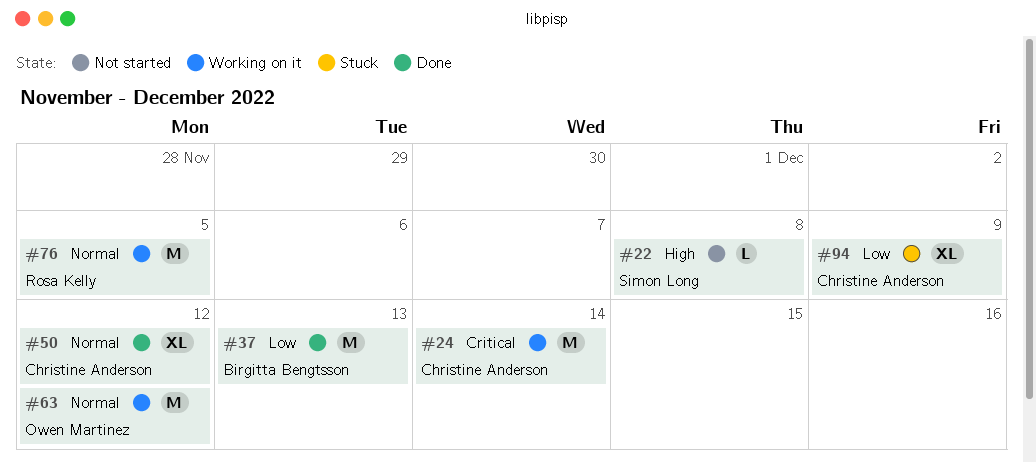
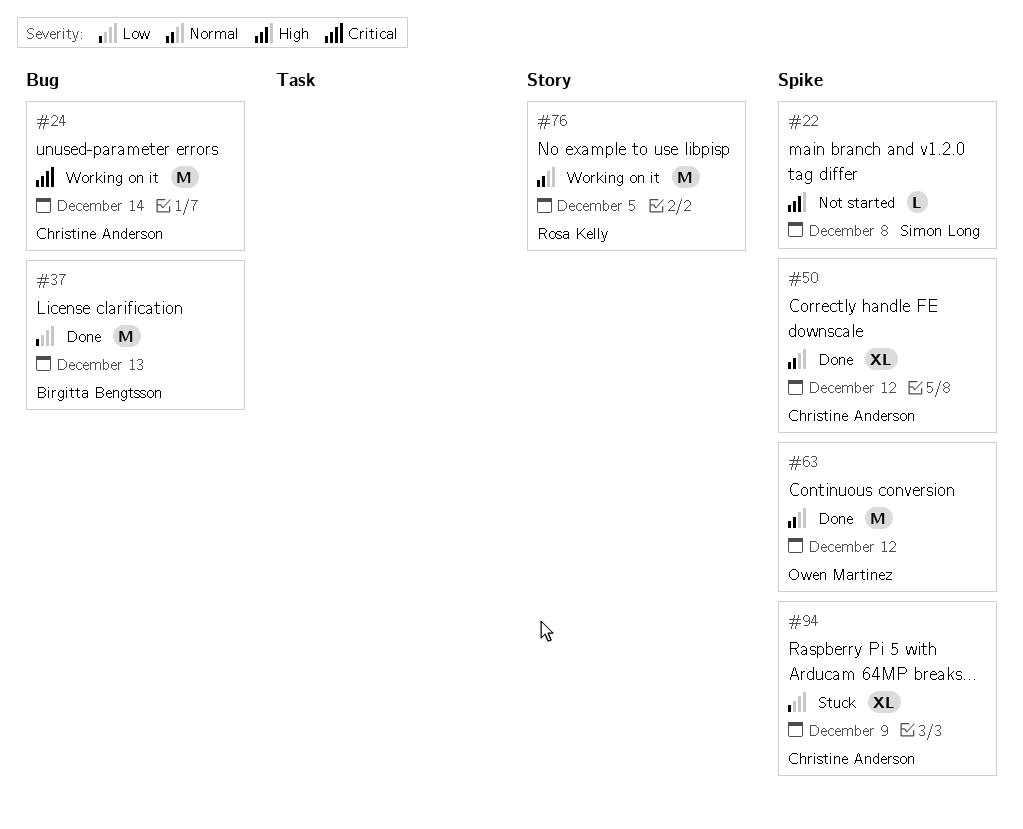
#63, status: Working on it -> Done

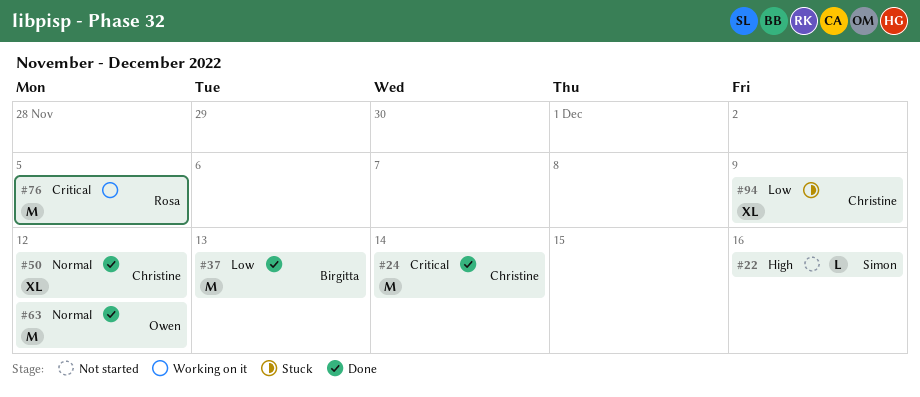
#22, due: Dec 8 -> Dec 16
#24, status: Working on it -> Done
#76, priority: Normal -> Critical

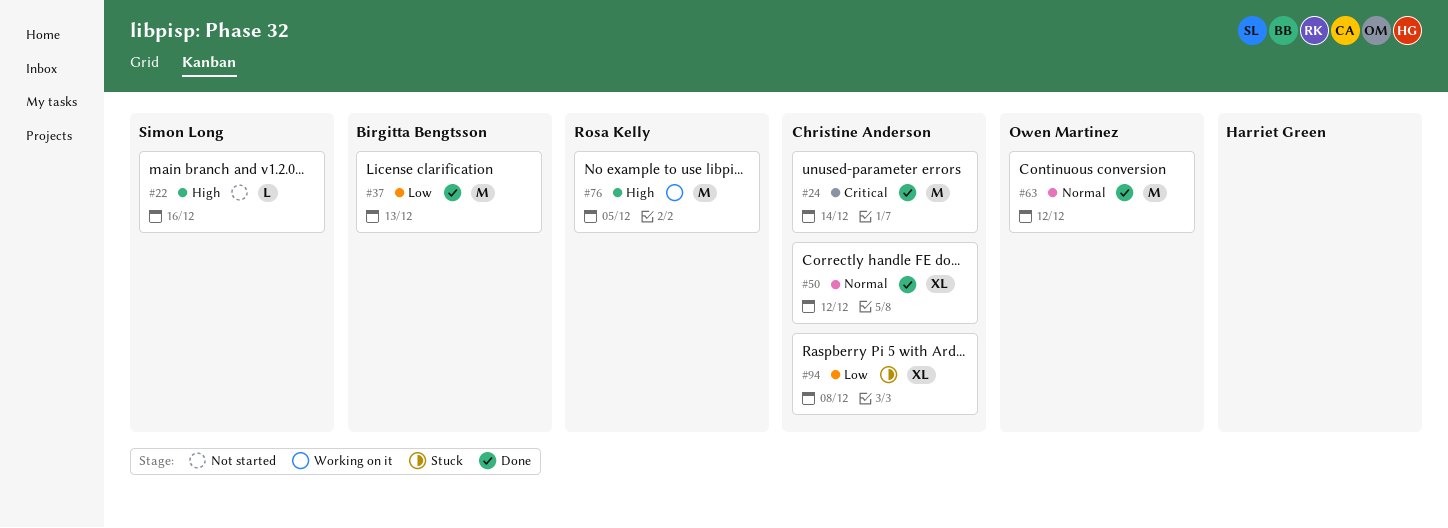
#76, priority: Critical -> High
#94, due: Dec 9 -> Dec 8

